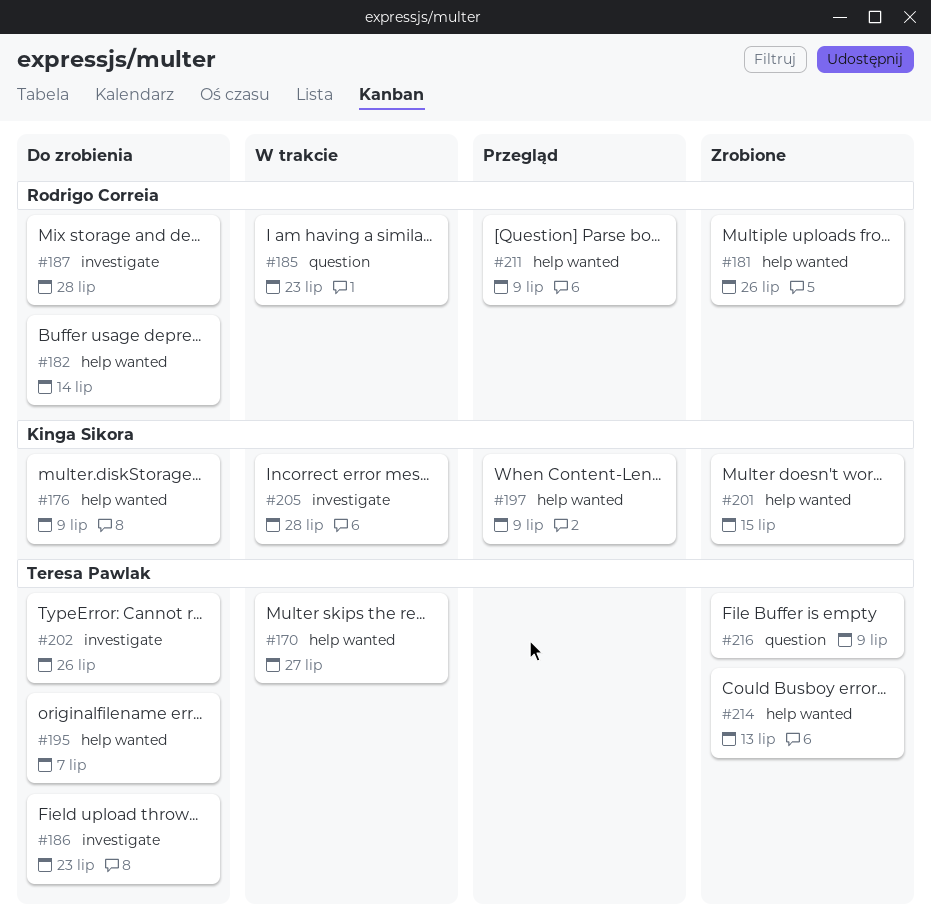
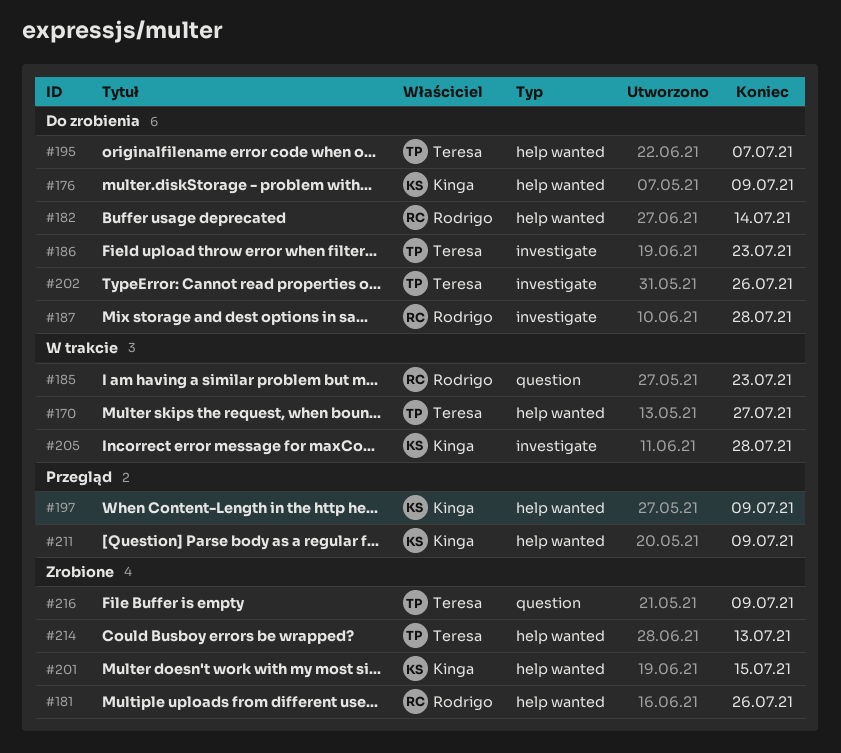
#211, owner: Rodrigo Correia -> Kinga Sikora

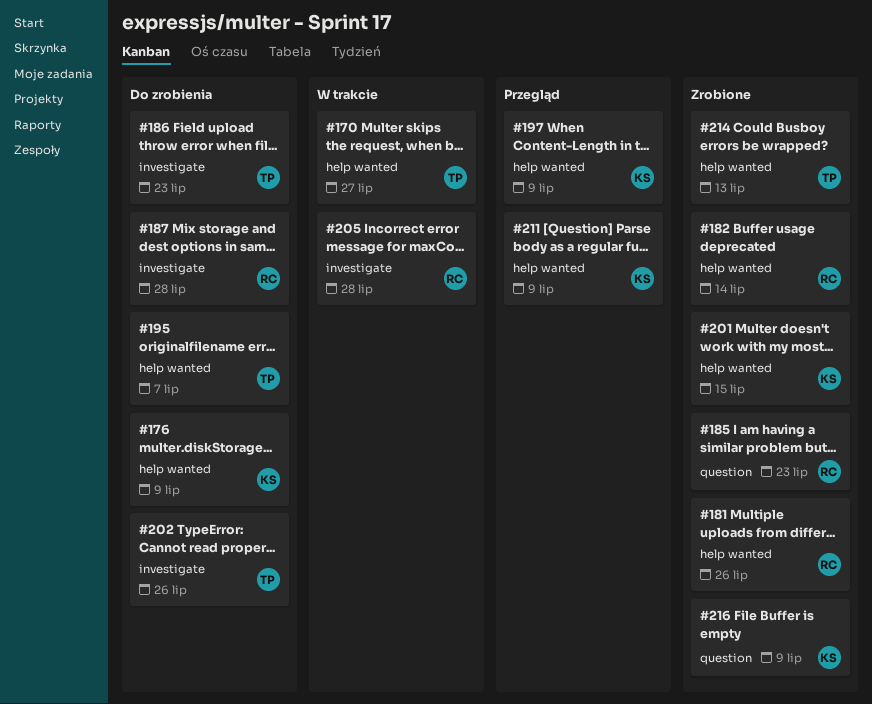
#182, status: Do zrobienia -> Zrobione
#185, status: W trakcie -> Zrobione
#205, owner: Kinga -> Rodrigo
#216, owner: Teresa -> Kinga

